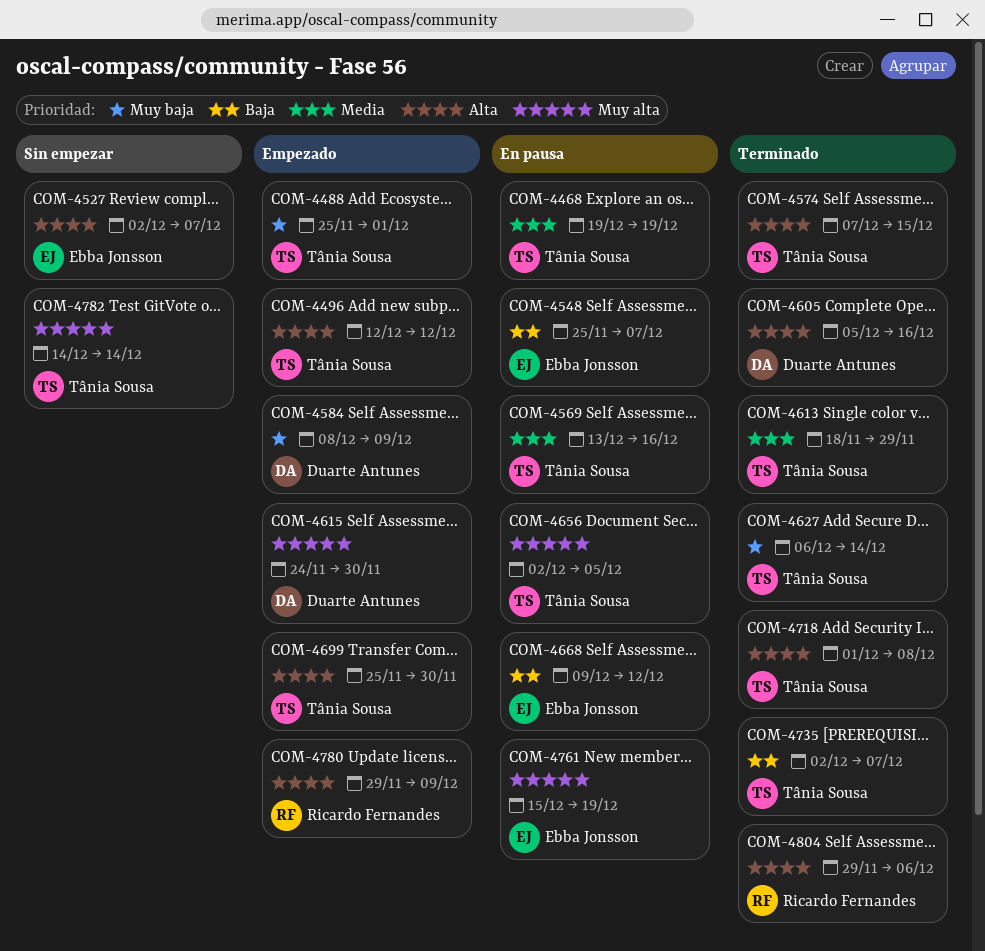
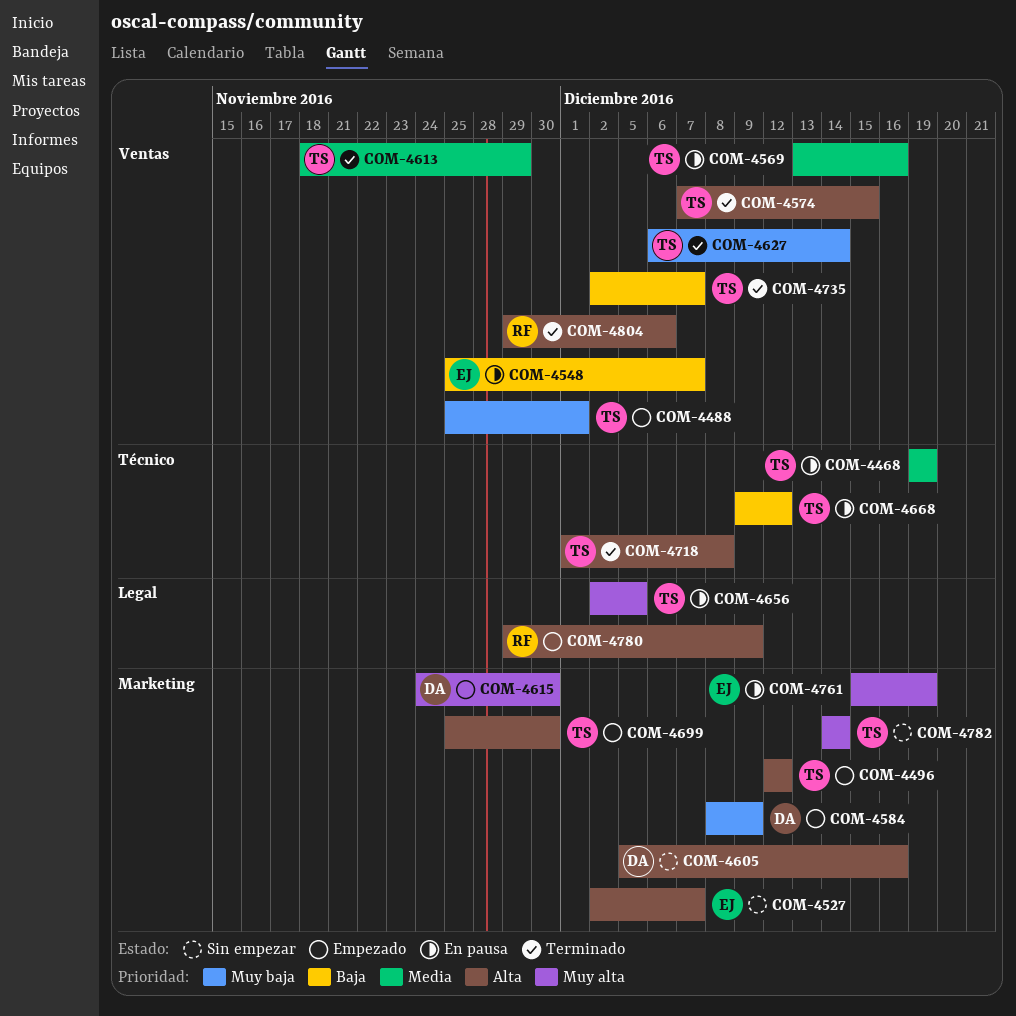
COM-4605, status: Terminado -> Sin empezar
COM-4668, owner: Ebba Jonsson -> Tânia Sousa

